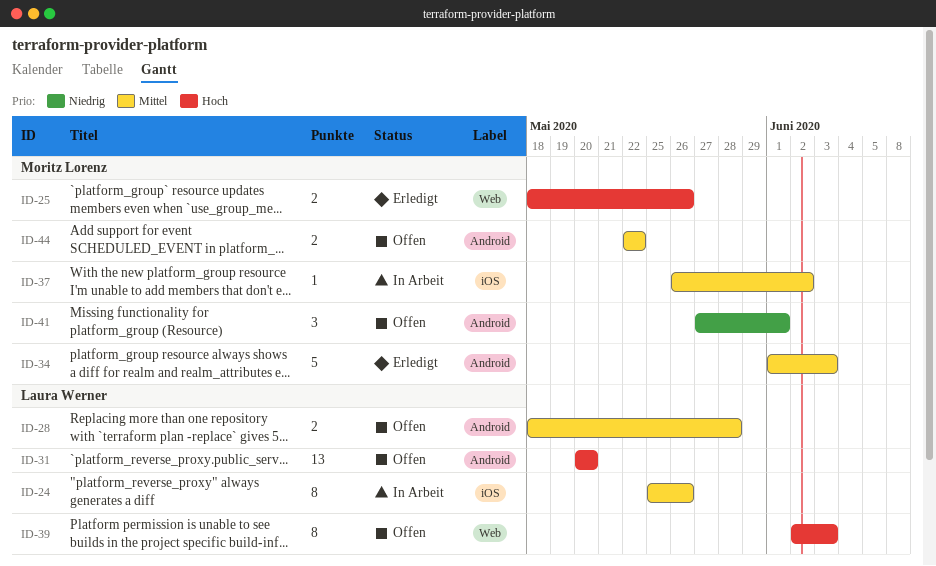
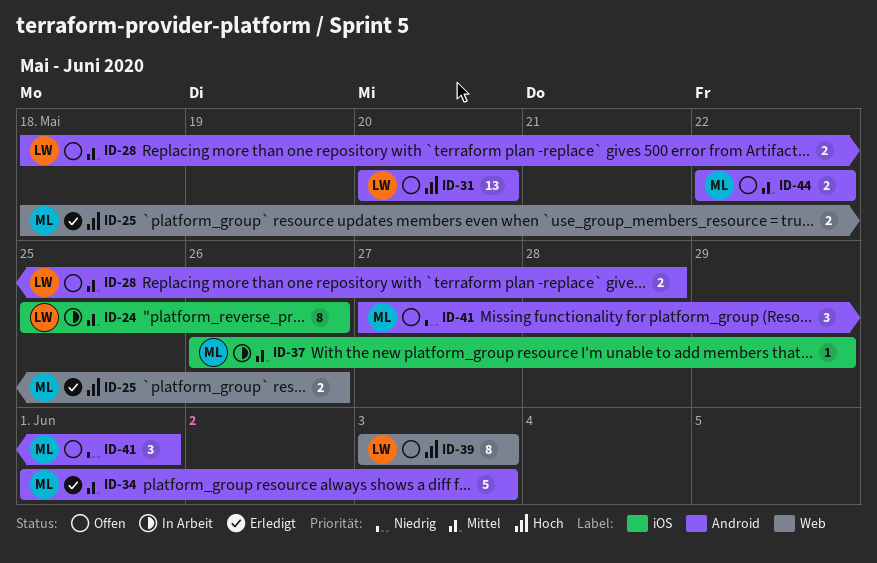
ID-37, due: Jun 2 -> May 29
ID-39, start: Jun 2 -> Jun 3

